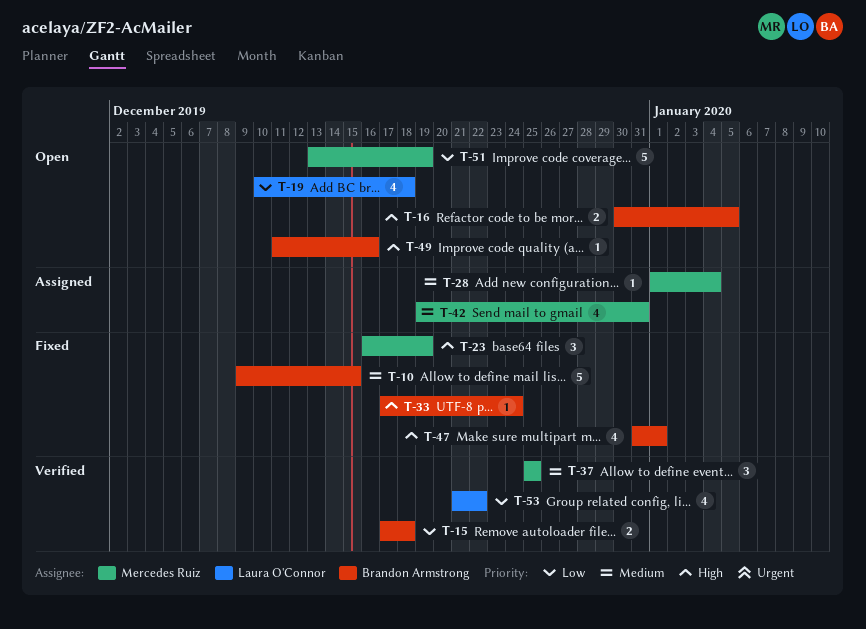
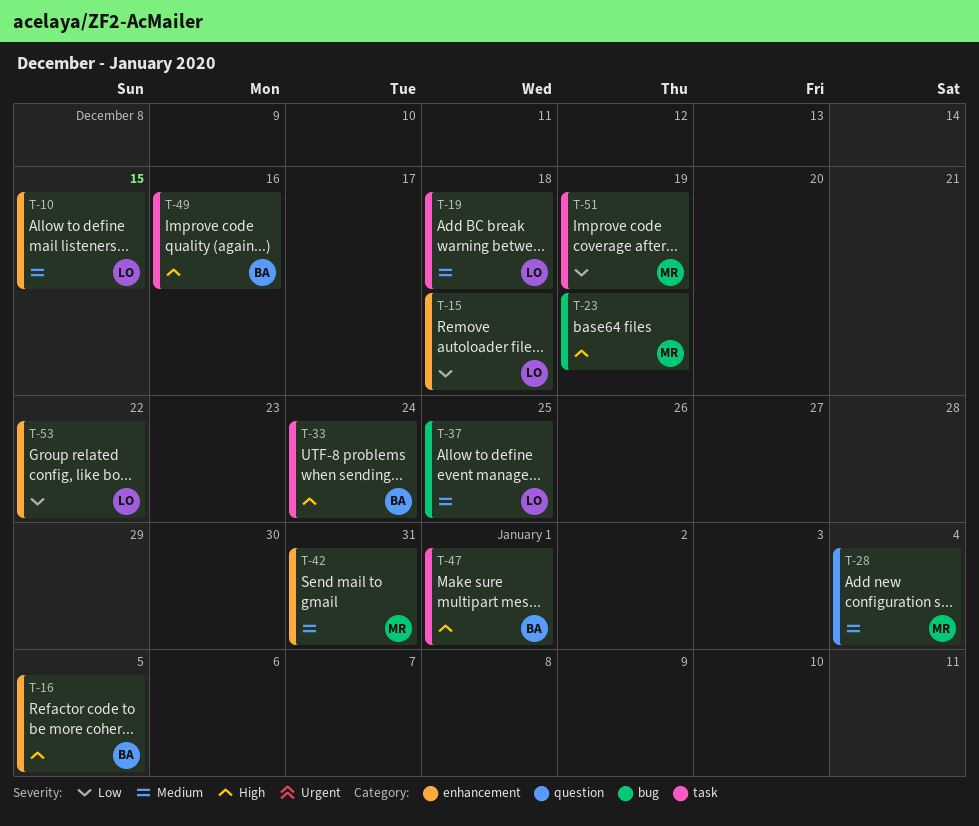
T-10, owner: Brandon Armstrong -> Laura O'Connor
T-15, owner: Brandon Armstrong -> Laura O'Connor
T-19, priority: Low -> Medium
T-37, owner: Mercedes Ruiz -> Laura O'Connor

